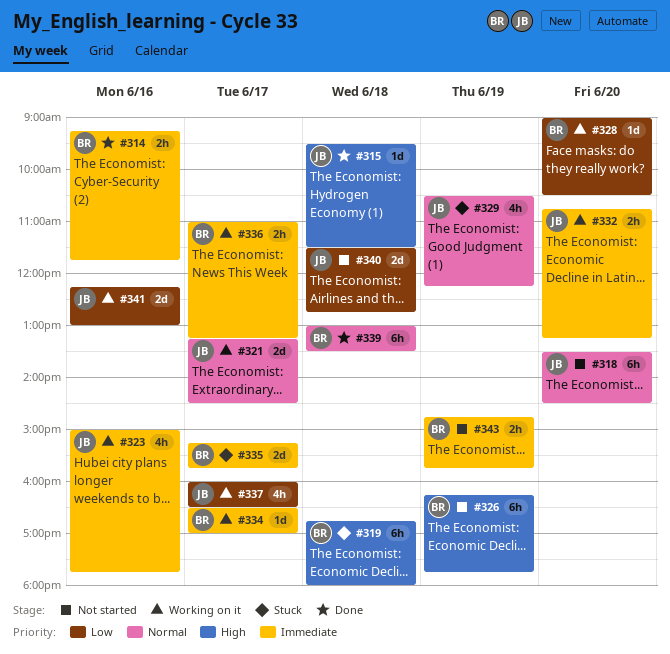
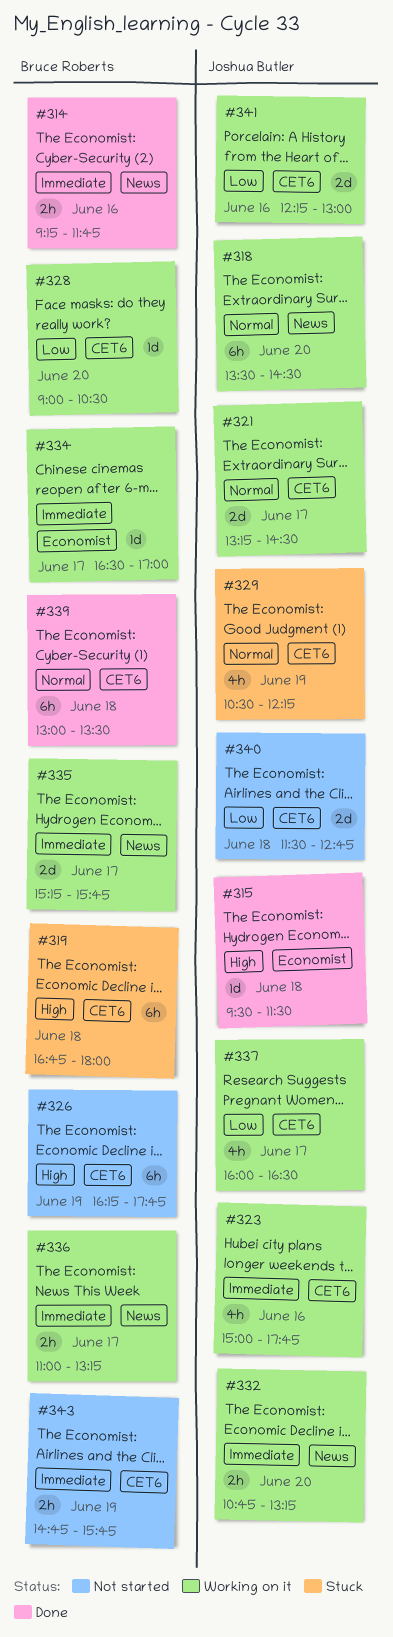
#318, status: Not started -> Working on it
#335, status: Stuck -> Working on it

